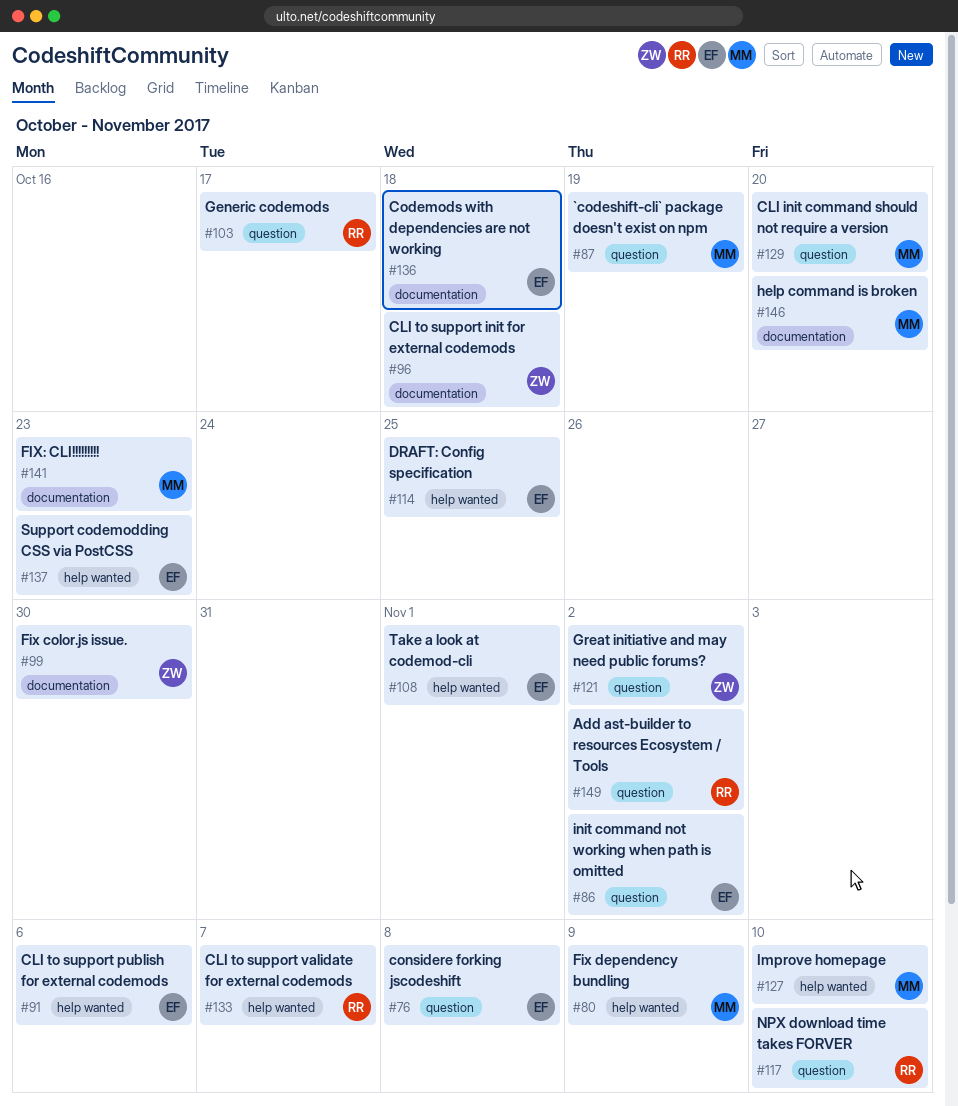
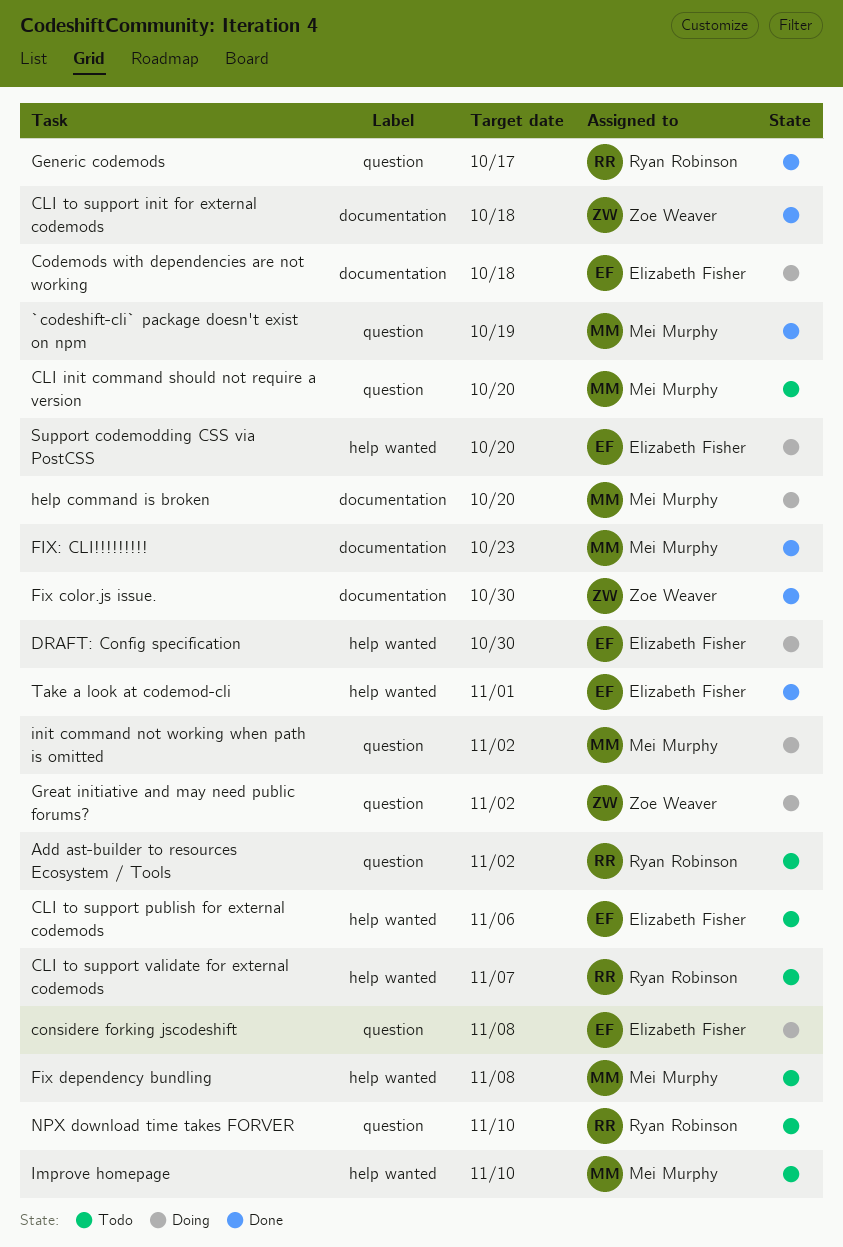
DRAFT: Config specification, due: Oct 25 -> Oct 30
Fix dependency bundling, due: Nov 9 -> Nov 8
init command not working when path is omitted, owner: Elizabeth Fisher -> Mei Murphy
Support codemodding CSS via PostCSS, due: Oct 23 -> Oct 20

